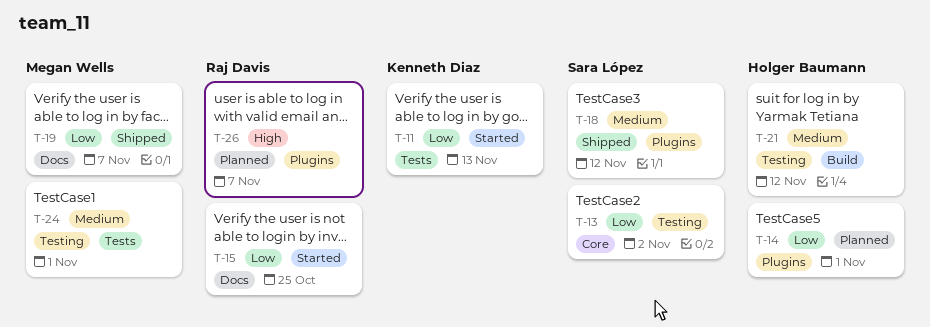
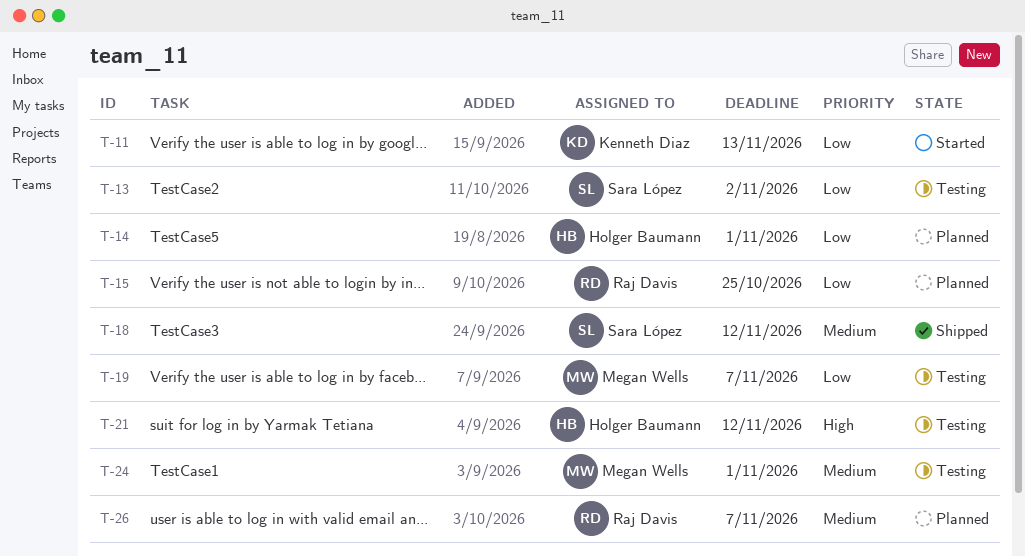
T-15, status: Started -> Planned
T-19, status: Shipped -> Testing
T-21, priority: Medium -> High
T-26, priority: High -> Medium

